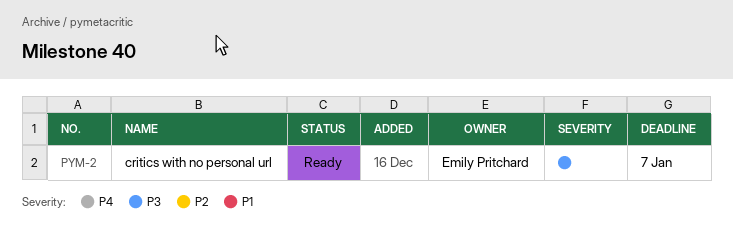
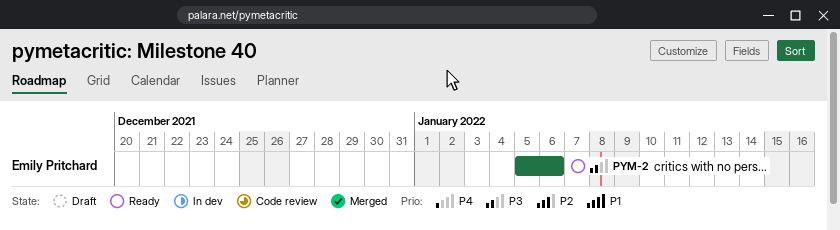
PYM-2, due: Jan 7 -> Jan 6

